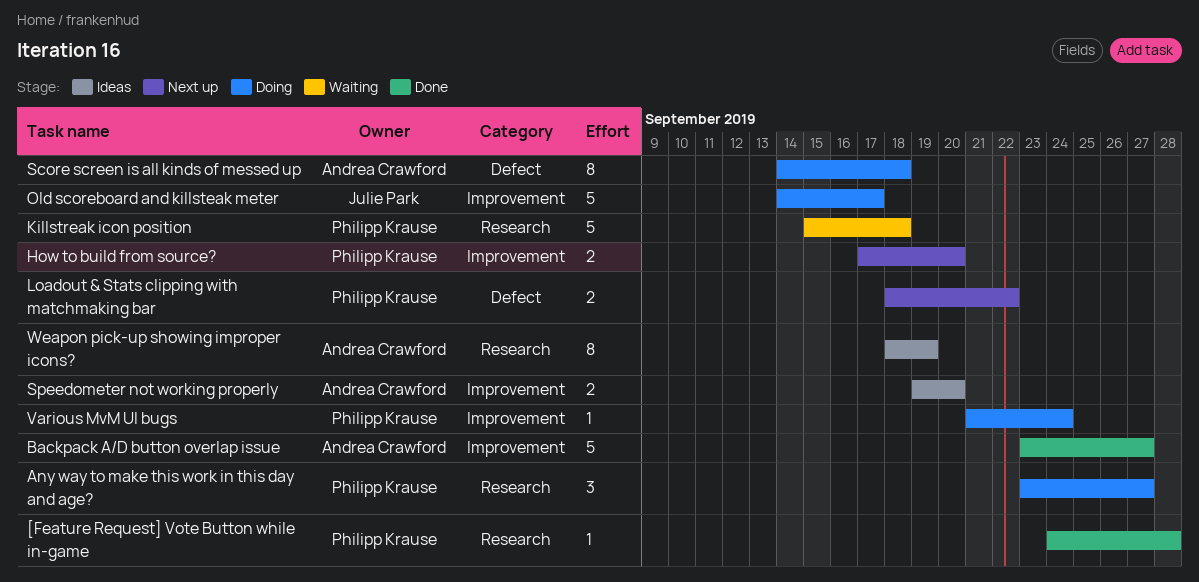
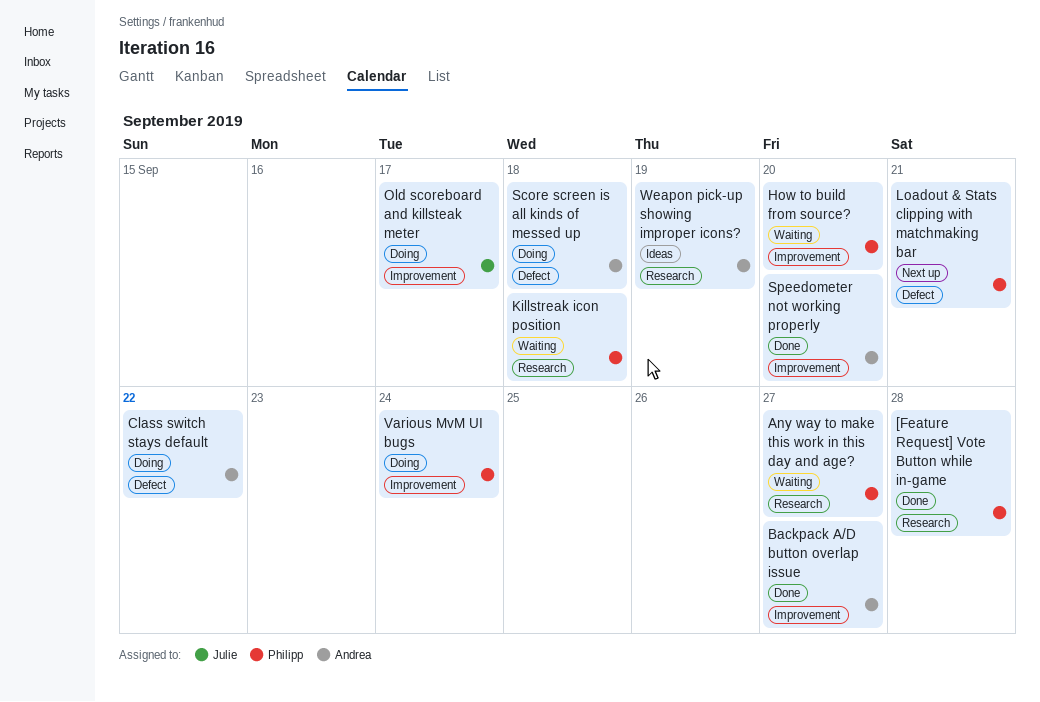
Any way to make this work in this day and age?, status: Doing -> Waiting
Class switch stays default: none -> present
How to build from source?, status: Next up -> Waiting
Loadout & Stats clipping with matchmaking bar, due: Sep 22 -> Sep 21
Speedometer not working properly, status: Ideas -> Done

